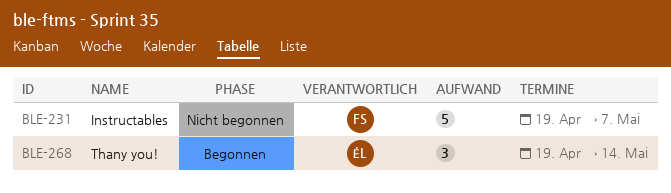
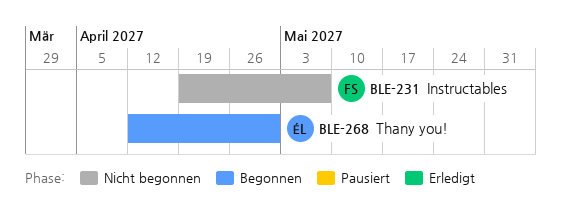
BLE-268, start: Apr 19 -> Apr 12
BLE-268, due: May 14 -> Apr 30

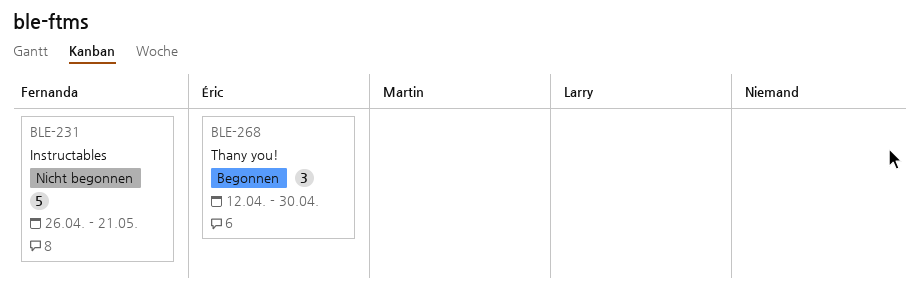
BLE-231, start: Apr 19 -> Apr 26
BLE-231, due: May 7 -> May 21

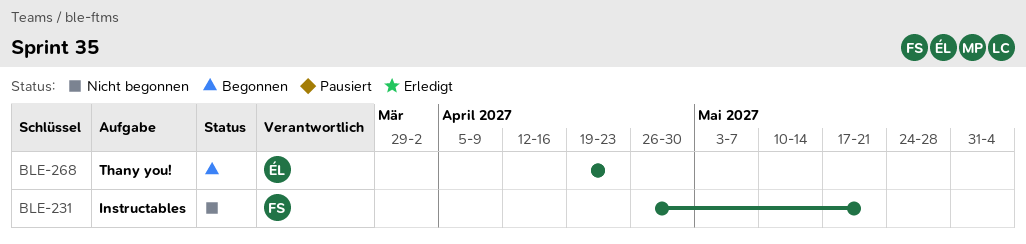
BLE-268, start: Apr 12 -> Apr 19
BLE-268, due: Apr 30 -> Apr 23

